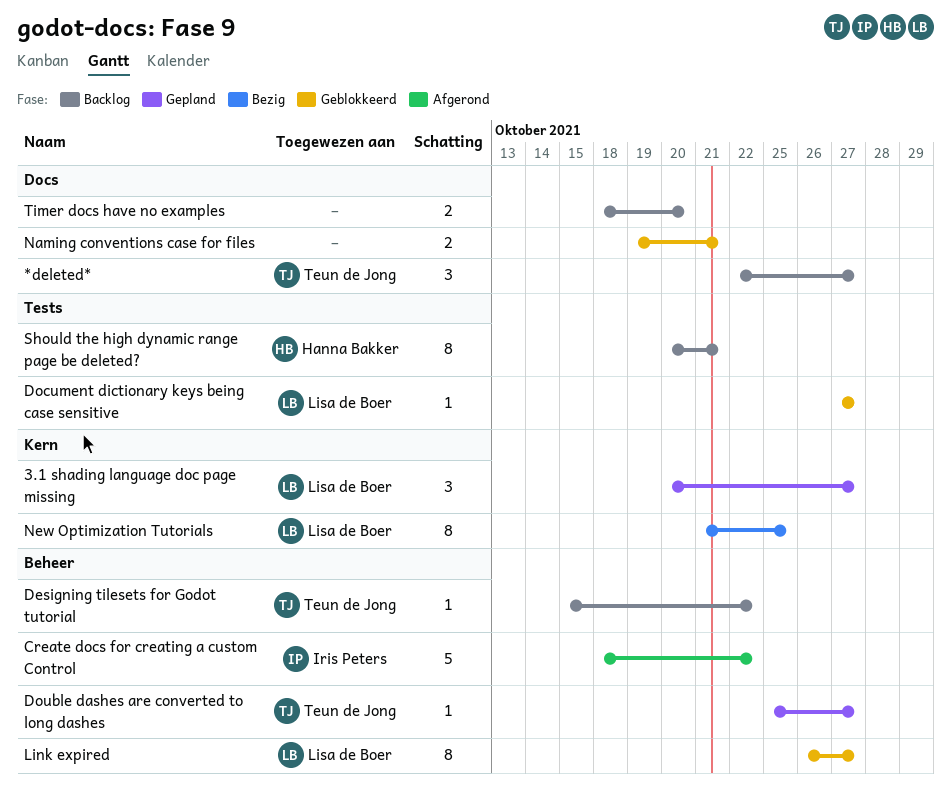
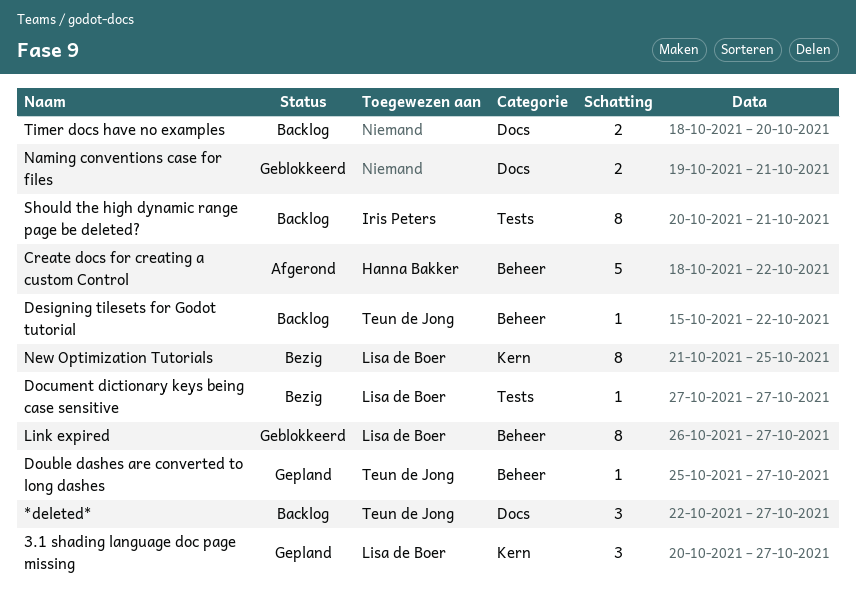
Create docs for creating a custom Control, owner: Iris Peters -> Hanna Bakker
Document dictionary keys being case sensitive, status: Geblokkeerd -> Bezig
Should the high dynamic range page be deleted?, owner: Hanna Bakker -> Iris Peters

